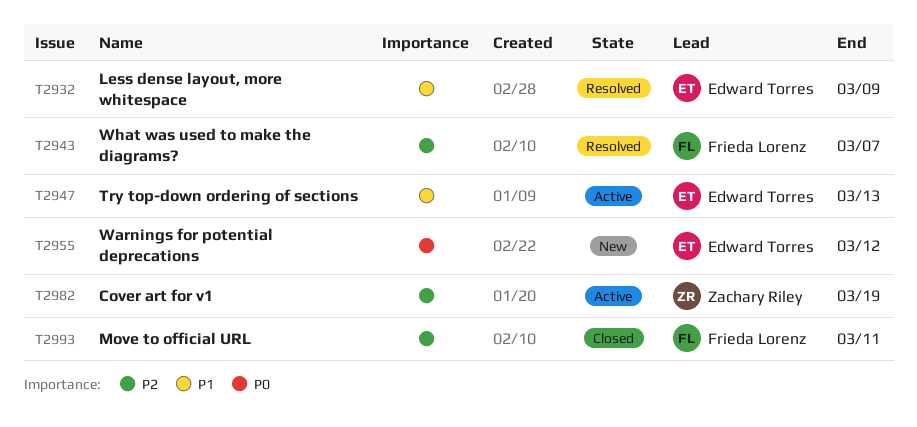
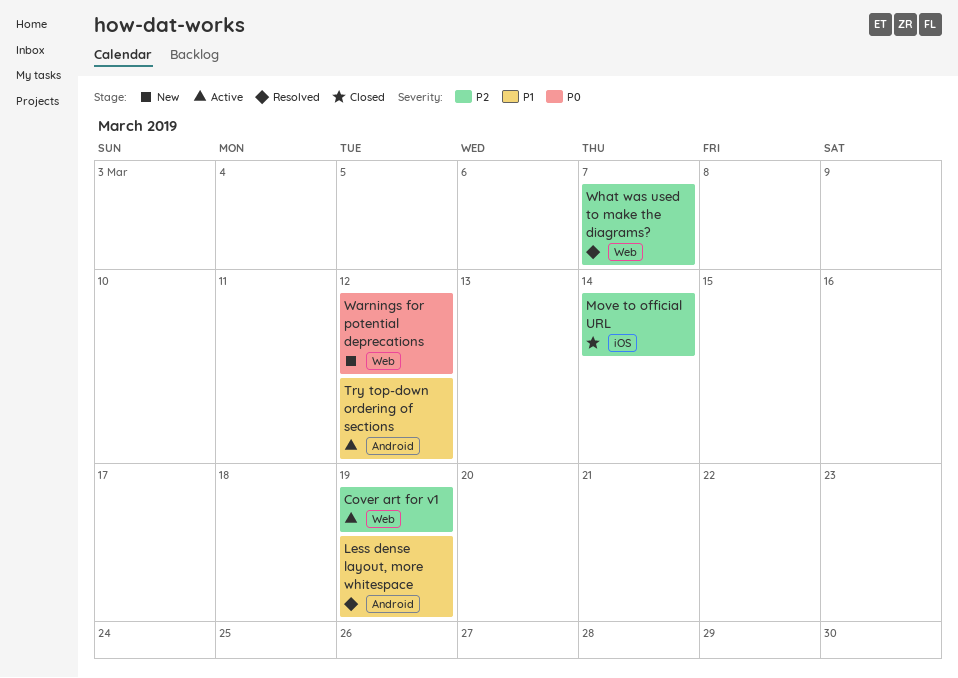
Less dense layout, more whitespace, due: Mar 9 -> Mar 19
Move to official URL, due: Mar 11 -> Mar 14
Try top-down ordering of sections, due: Mar 13 -> Mar 12

